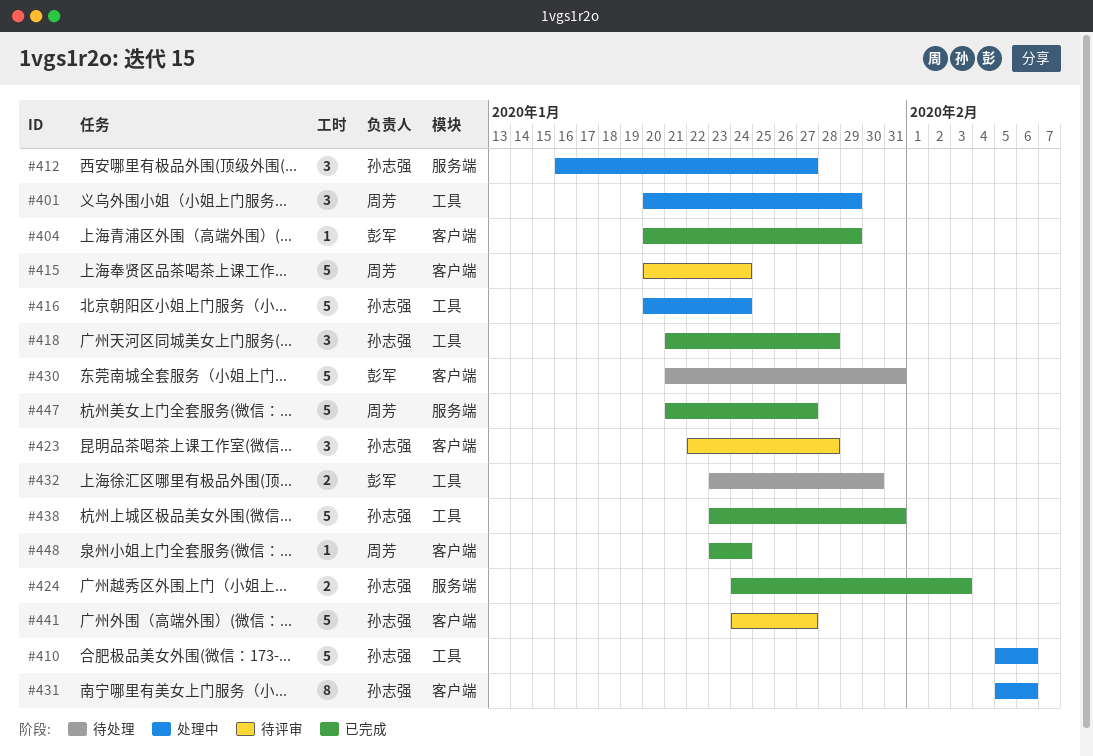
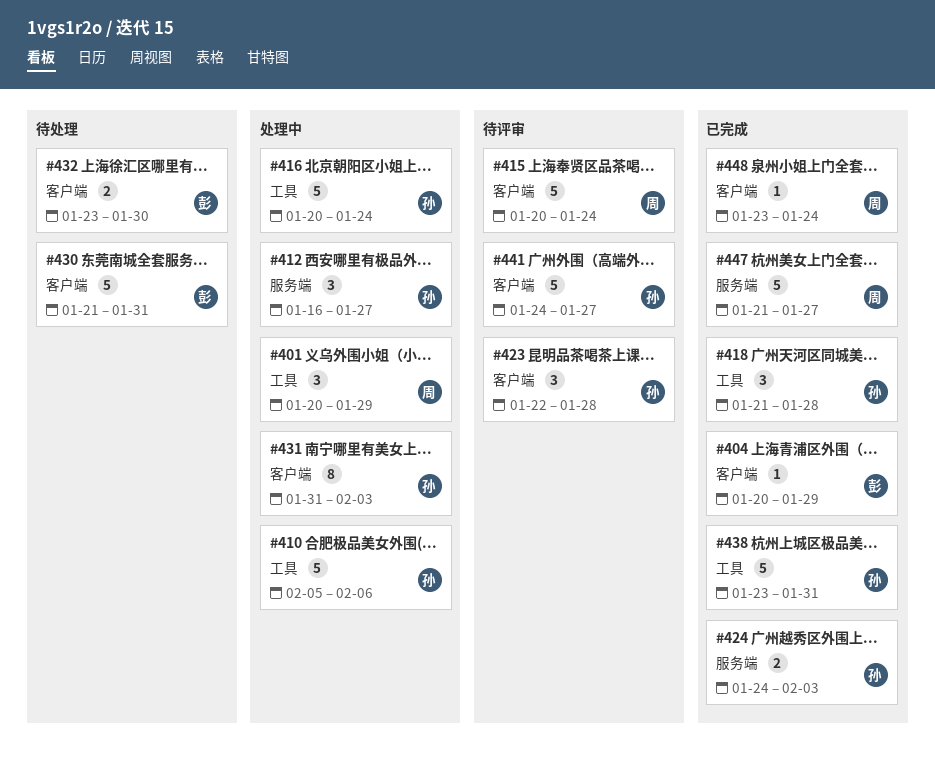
#431, start: Feb 5 -> Jan 31
#431, due: Feb 6 -> Feb 3
#432, label: 工具 -> 客户端

